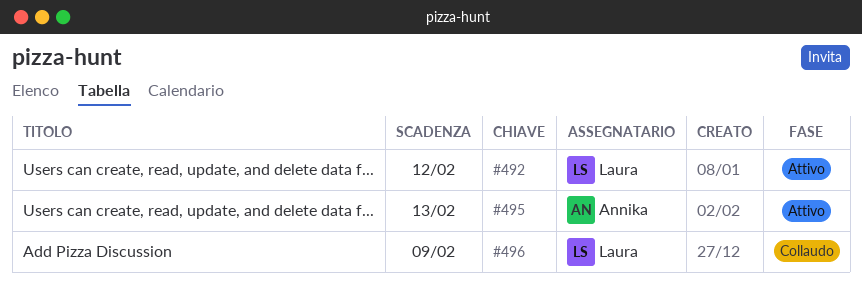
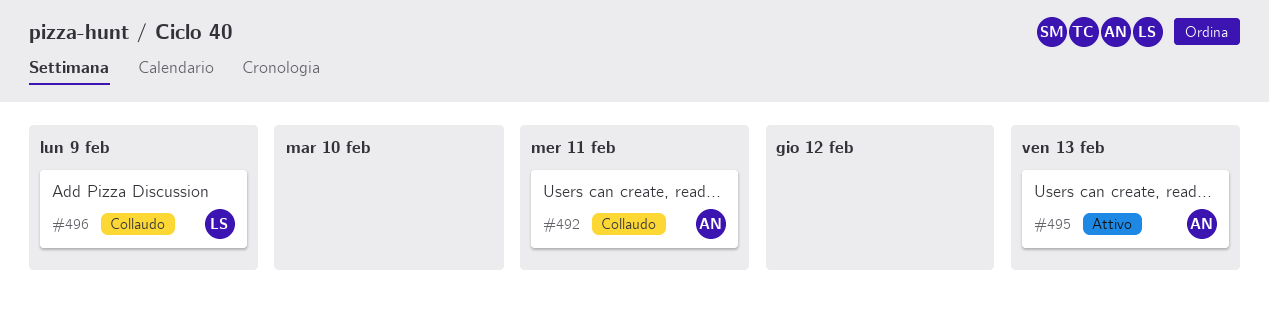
#492, status: Attivo -> Collaudo
#492, owner: Laura -> Annika
#492, due: Feb 12 -> Feb 11

